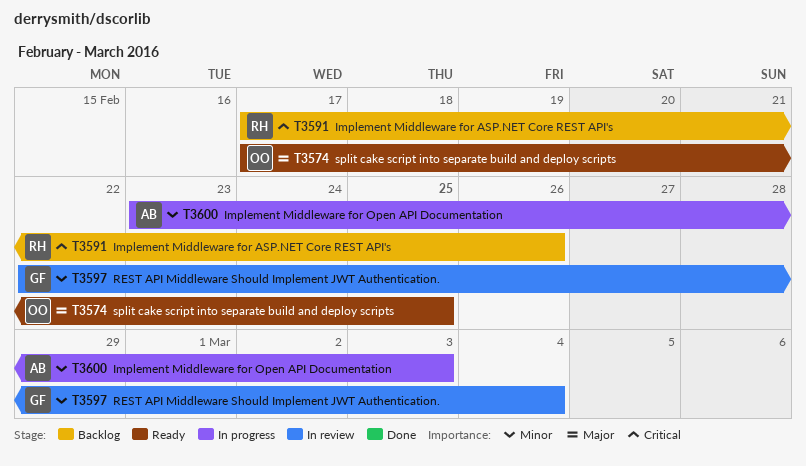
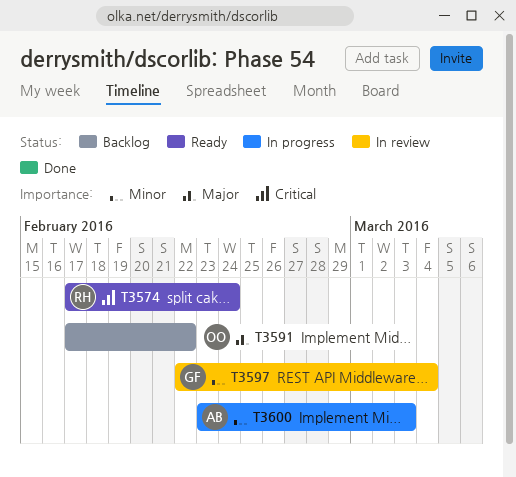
T3574, owner: OO -> RH
T3574, priority: Major -> Critical
T3574, due: Feb 25 -> Feb 24
T3591, owner: RH -> OO
T3591, priority: Critical -> Major
T3591, due: Feb 26 -> Feb 22

